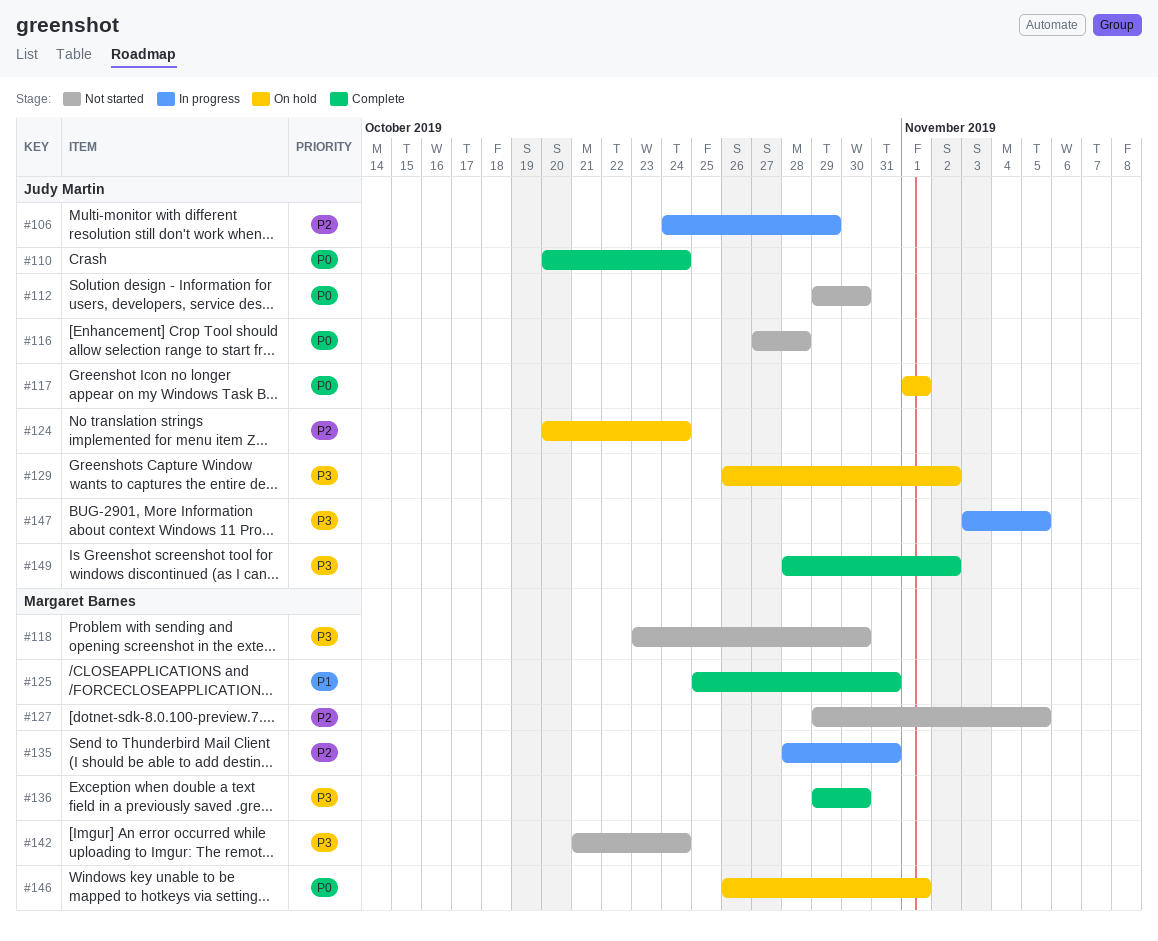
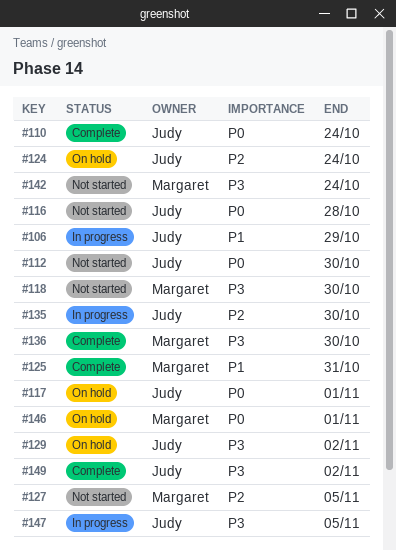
#106, priority: P2 -> P1
#135, owner: Margaret Barnes -> Judy Martin
#135, due: Oct 31 -> Oct 30

